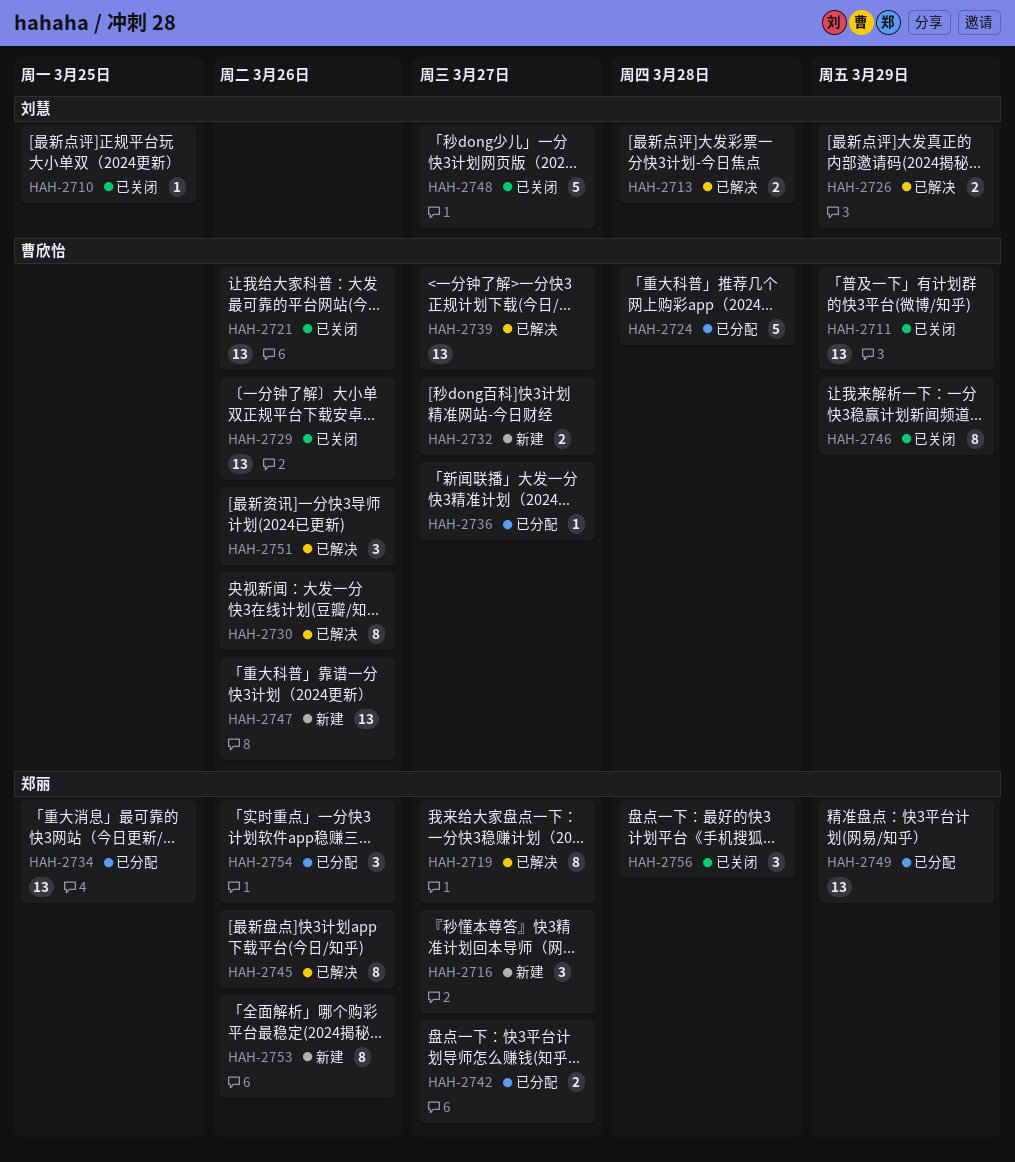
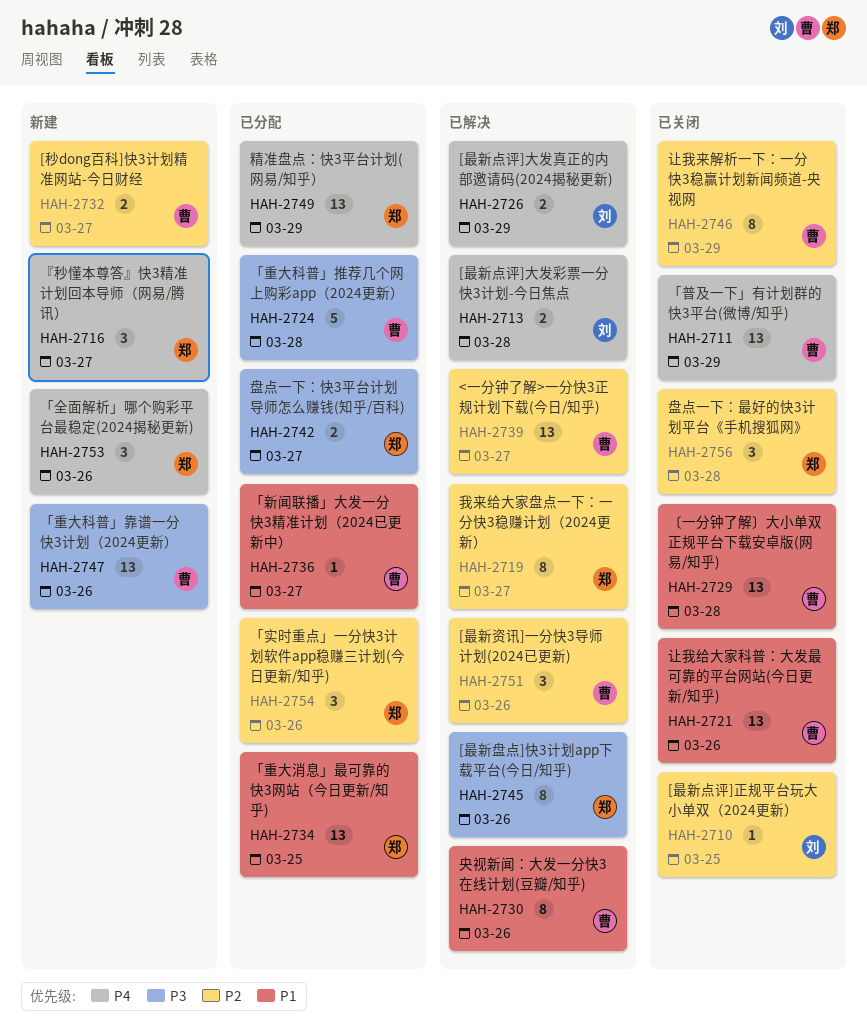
HAH-2729, due: Mar 26 -> Mar 28
HAH-2748: present -> none
HAH-2753, estimate: 8 -> 3

